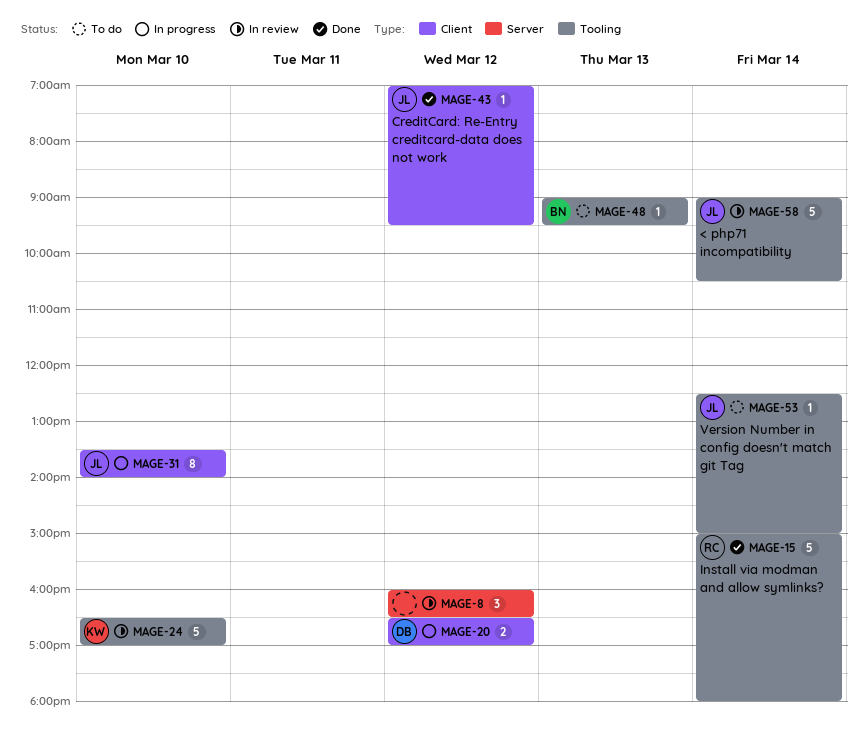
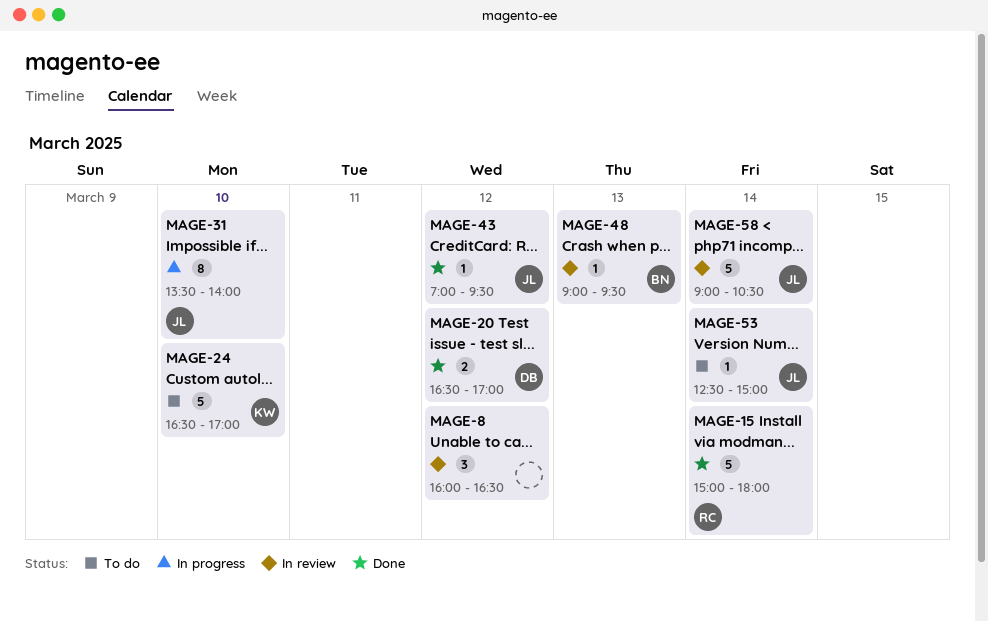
MAGE-20, status: In progress -> Done
MAGE-24, status: In review -> To do
MAGE-48, status: To do -> In review

